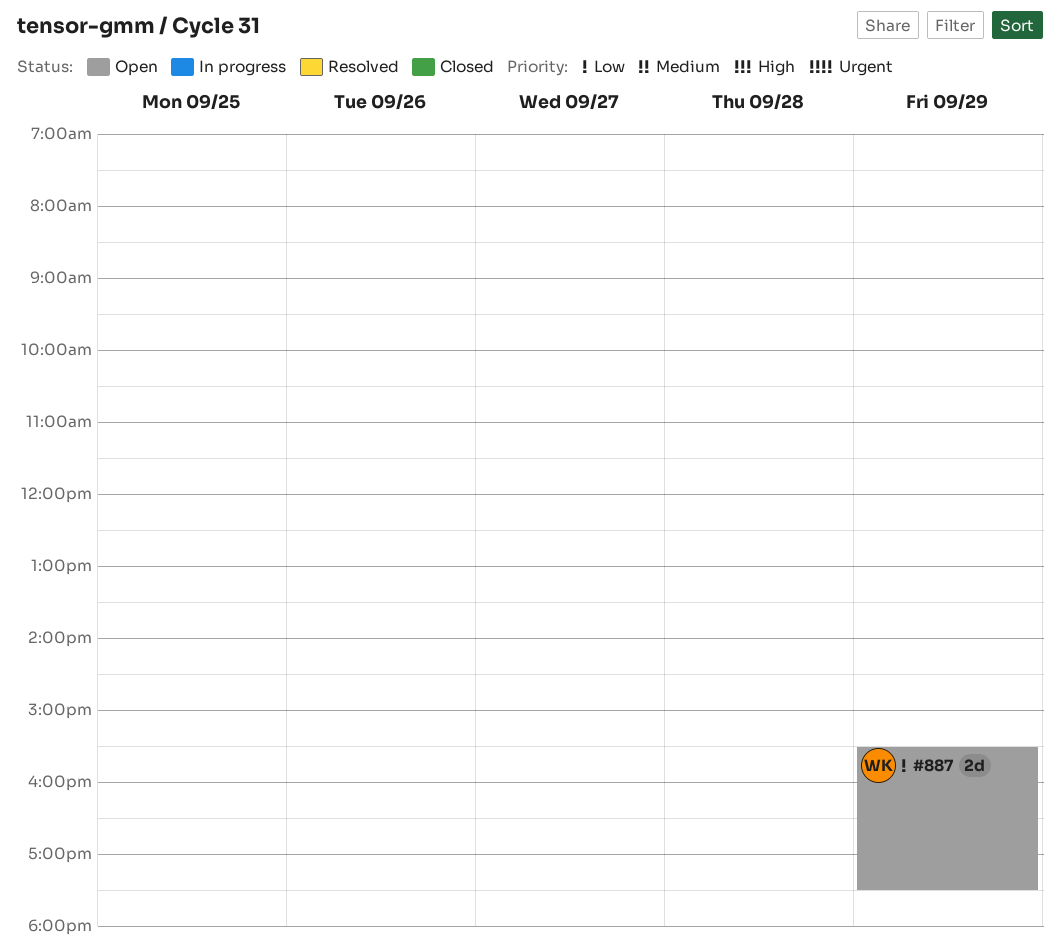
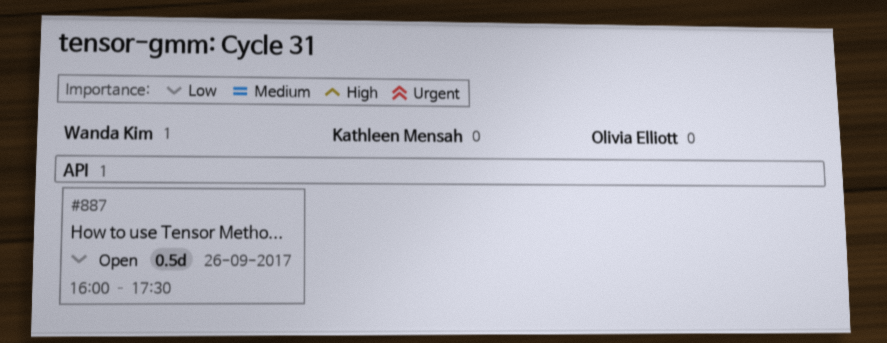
#887, estimate: 2d -> 0.5d
#887, day: Sep 29 -> Sep 26
#887, begins: 15:30 -> 16:00

